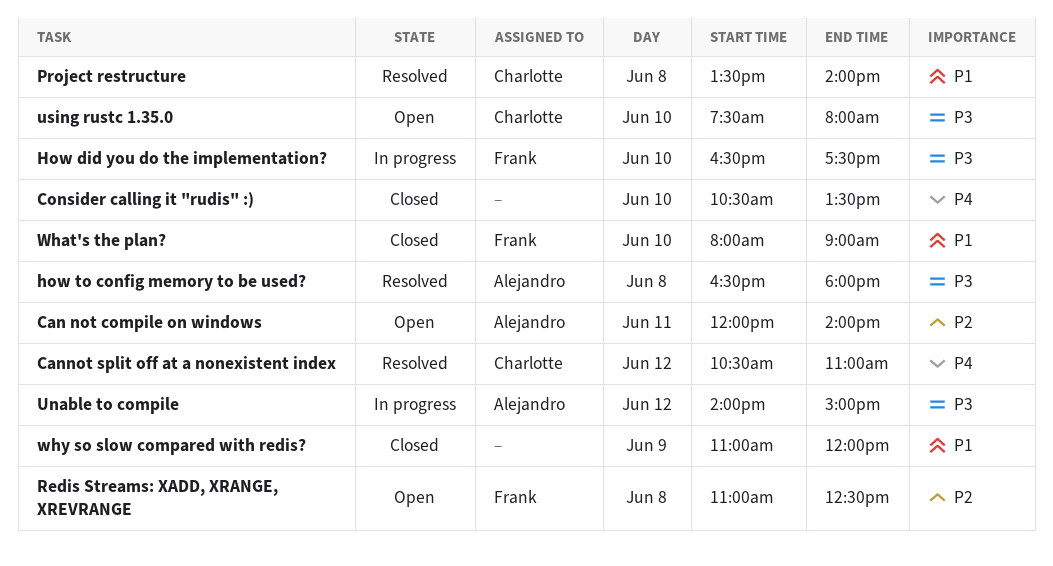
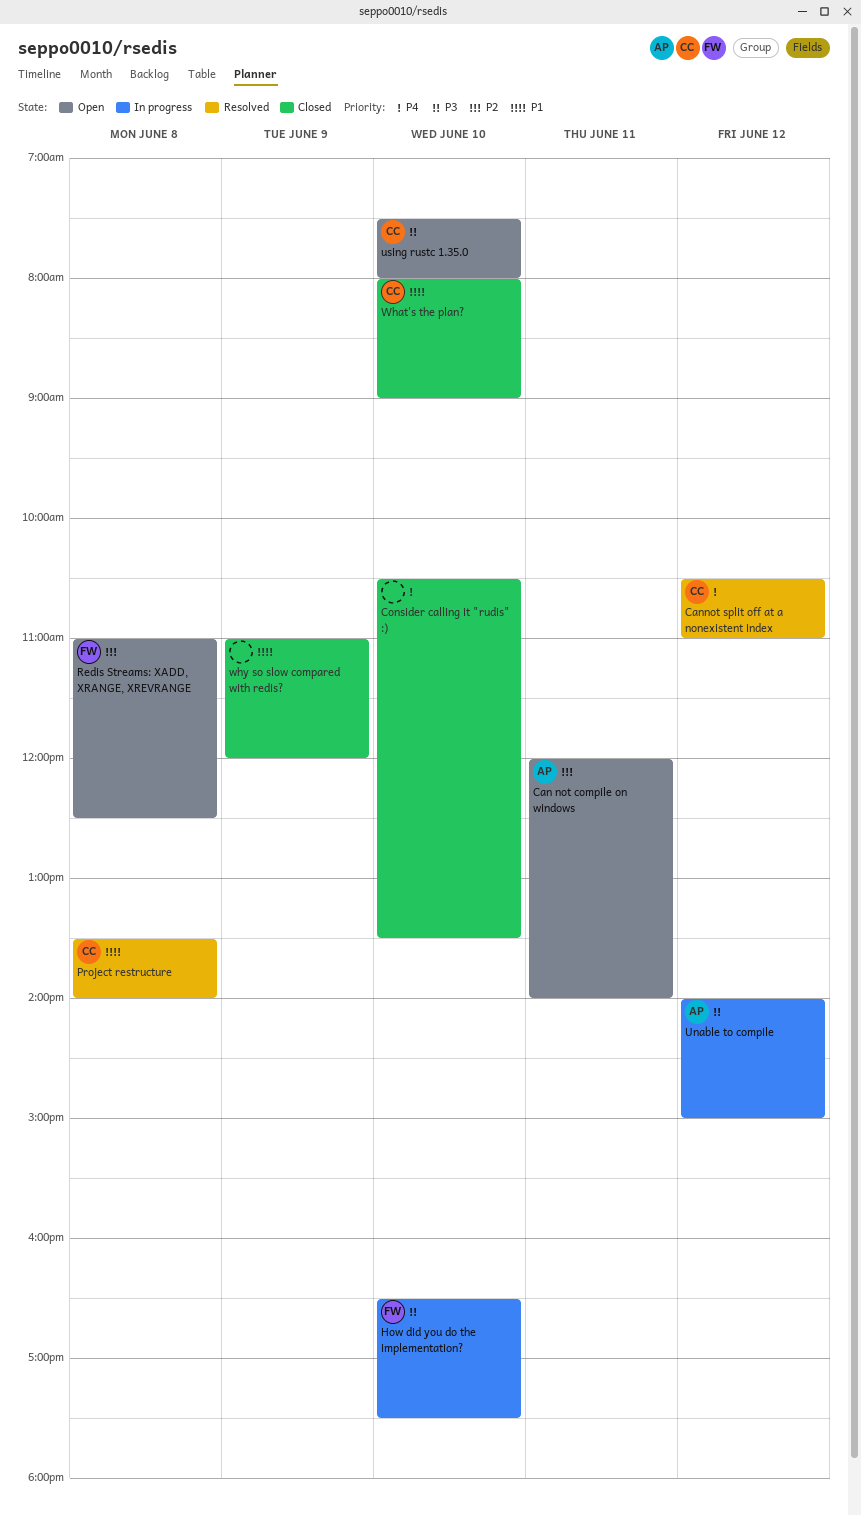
how to config memory to be used?: present -> none
What's the plan?, owner: Frank -> Charlotte

